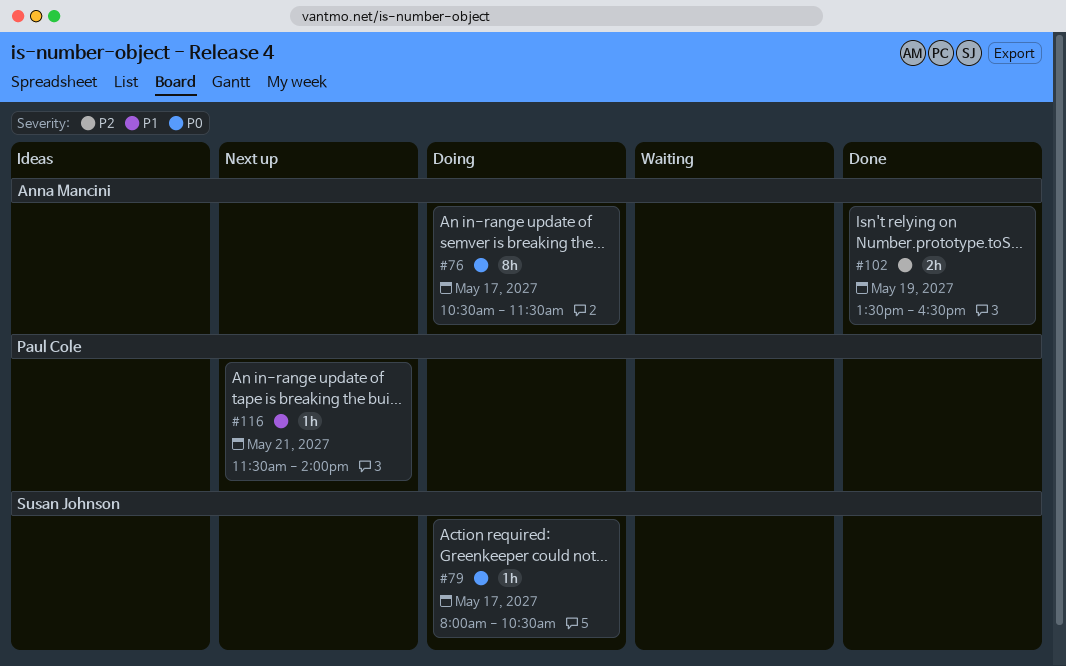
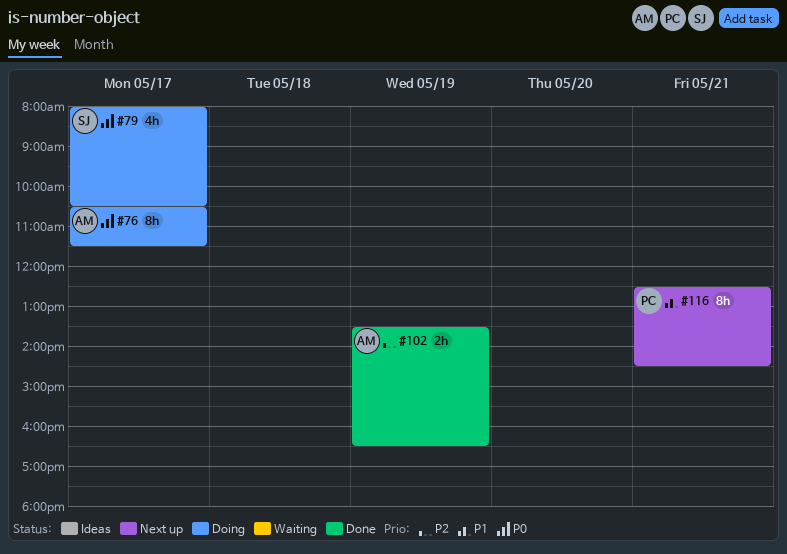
#79, estimate: 1h -> 4h
#116, estimate: 1h -> 8h
#116, begins: 11:30 -> 12:30
#116, ends: 14:00 -> 14:30

